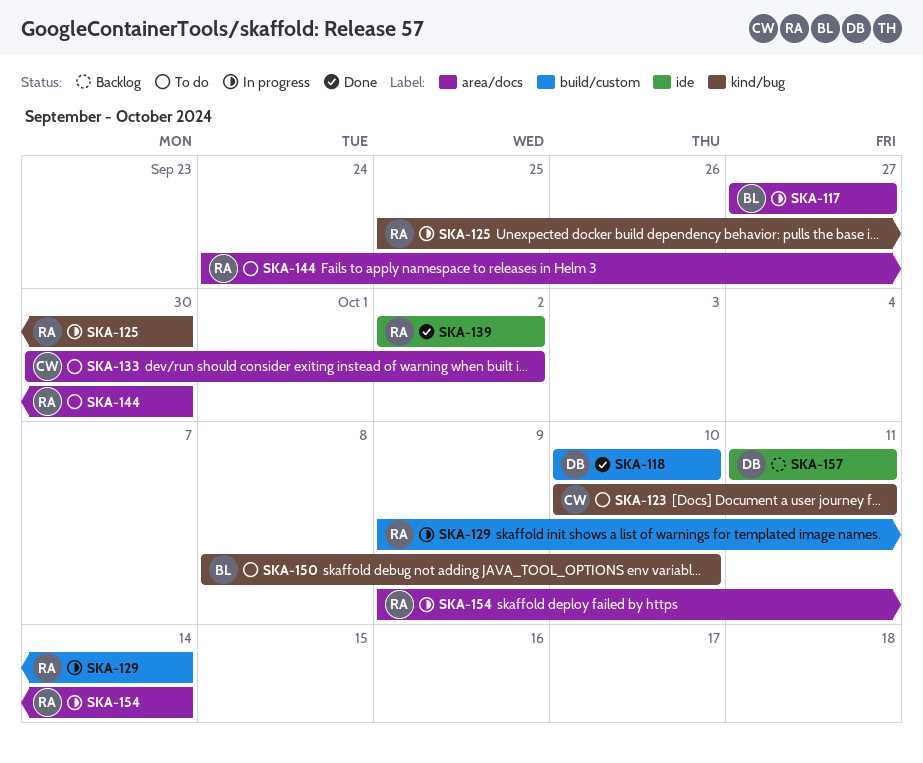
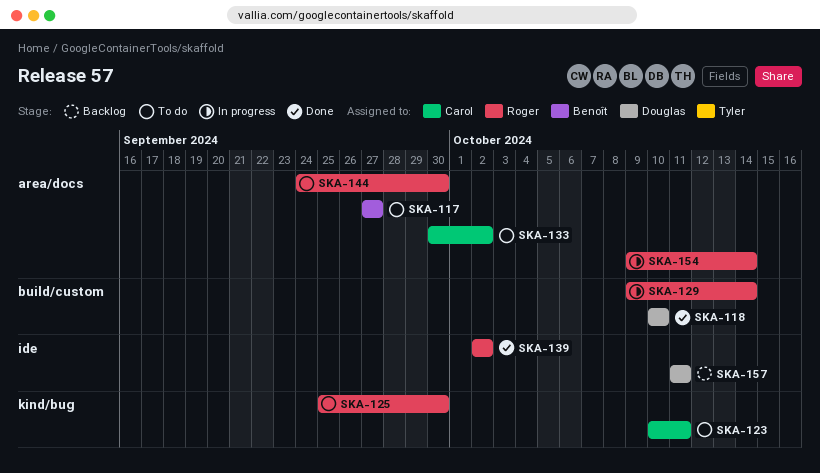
SKA-117, status: In progress -> To do
SKA-125, status: In progress -> To do
SKA-150: present -> none

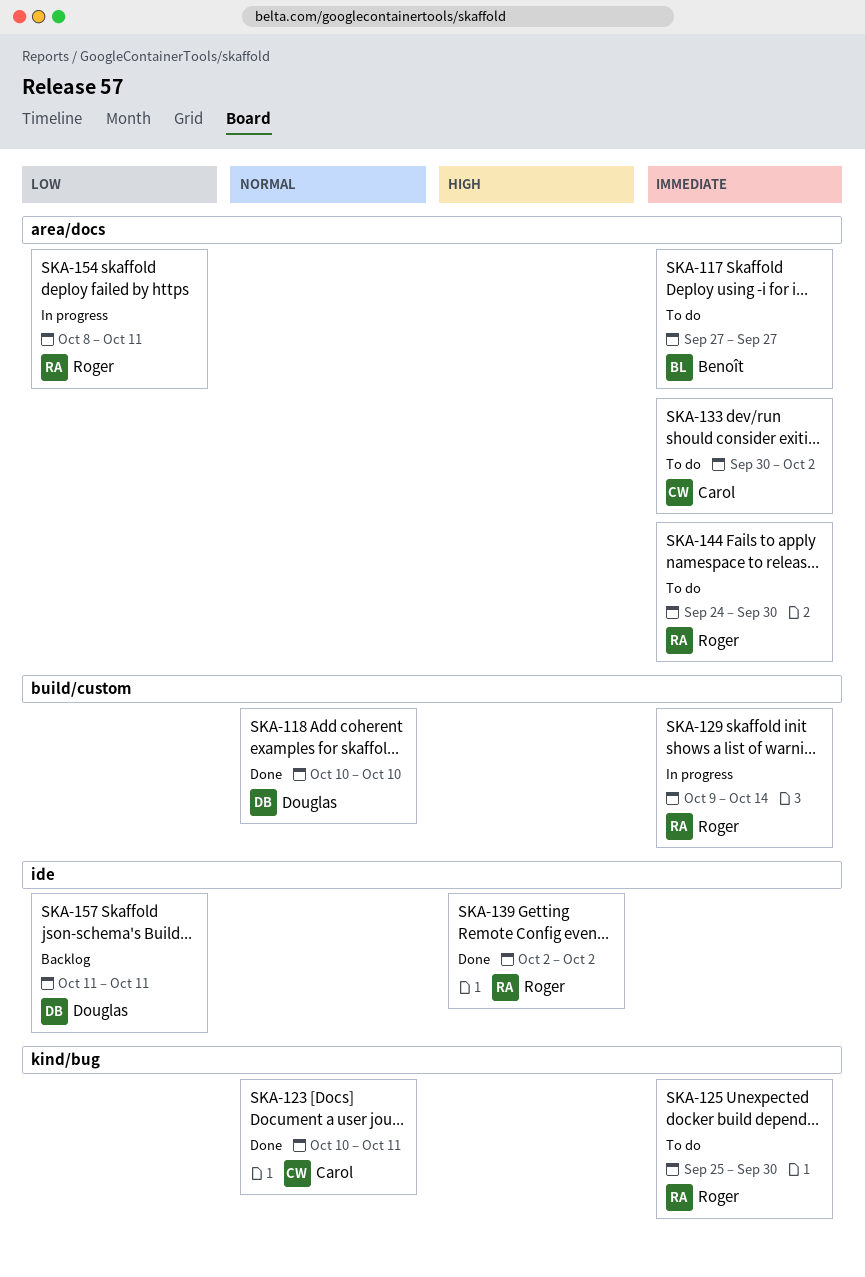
SKA-123, status: To do -> Done
SKA-154, start: Oct 9 -> Oct 8
SKA-154, due: Oct 14 -> Oct 11

